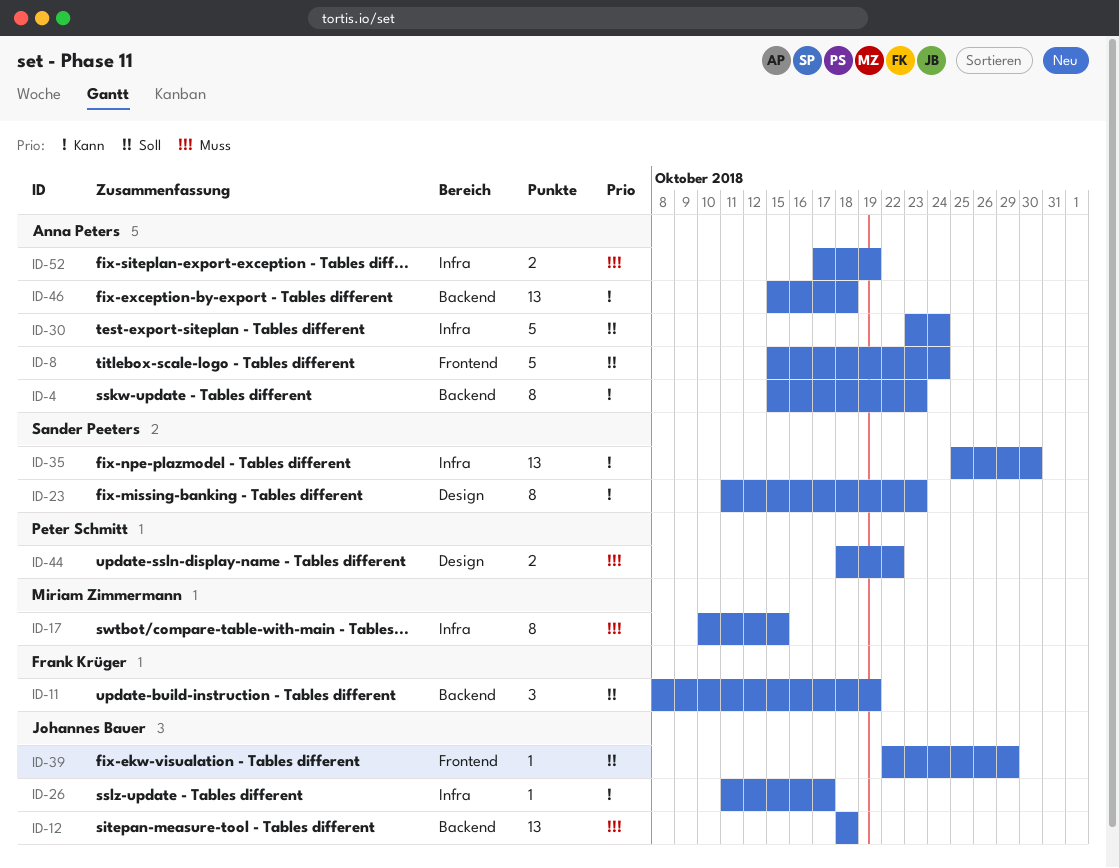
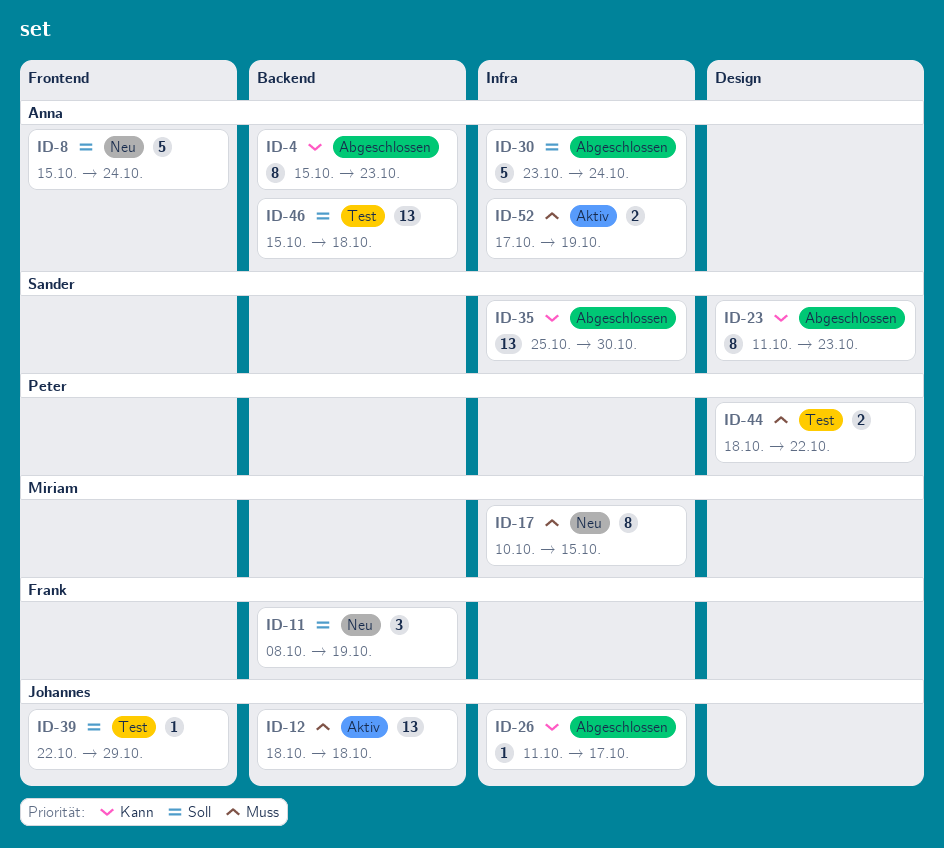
ID-46, priority: Kann -> Soll

